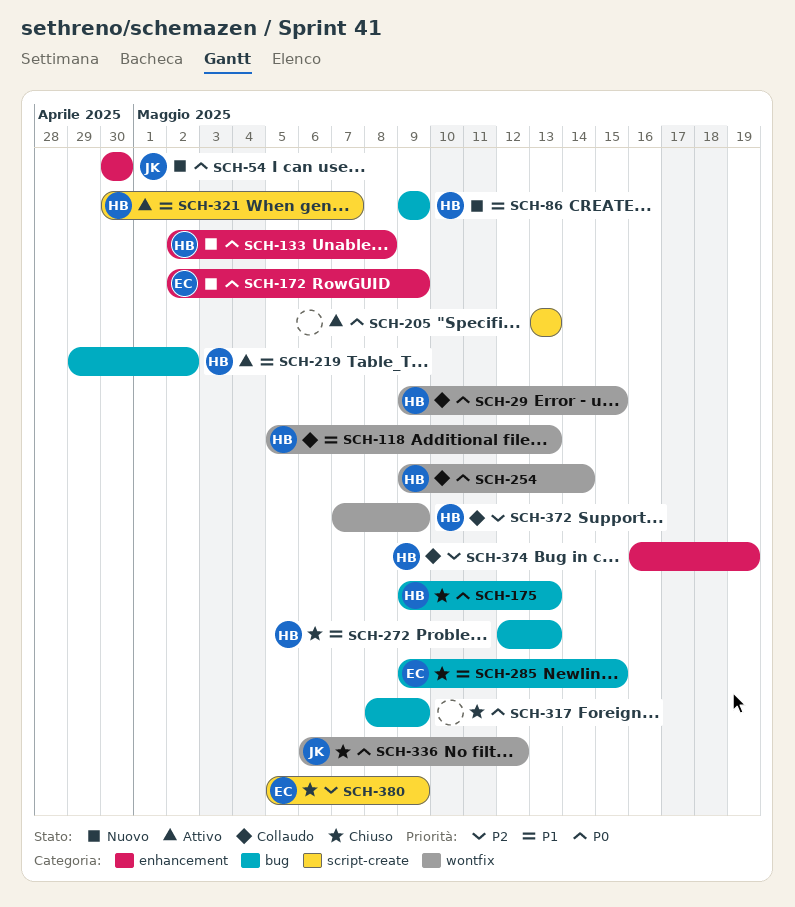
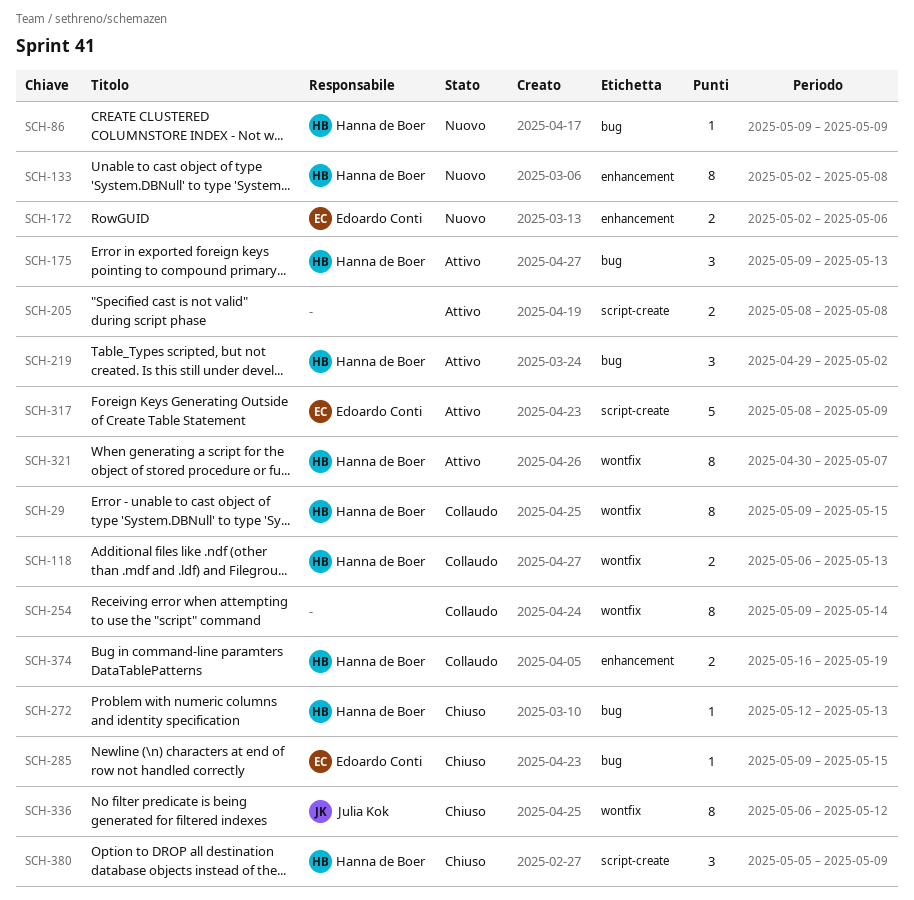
SCH-54: present -> none
SCH-118, start: May 5 -> May 6
SCH-172, due: May 9 -> May 6
SCH-175, status: Chiuso -> Attivo
SCH-205, start: May 13 -> May 8
SCH-205, due: May 13 -> May 8
SCH-254, owner: Hanna de Boer -> none
SCH-317, status: Chiuso -> Attivo
SCH-317, owner: none -> Edoardo Conti
SCH-317, label: bug -> script-create
SCH-321, label: script-create -> wontfix
SCH-372: present -> none
SCH-380, owner: Edoardo Conti -> Hanna de Boer

